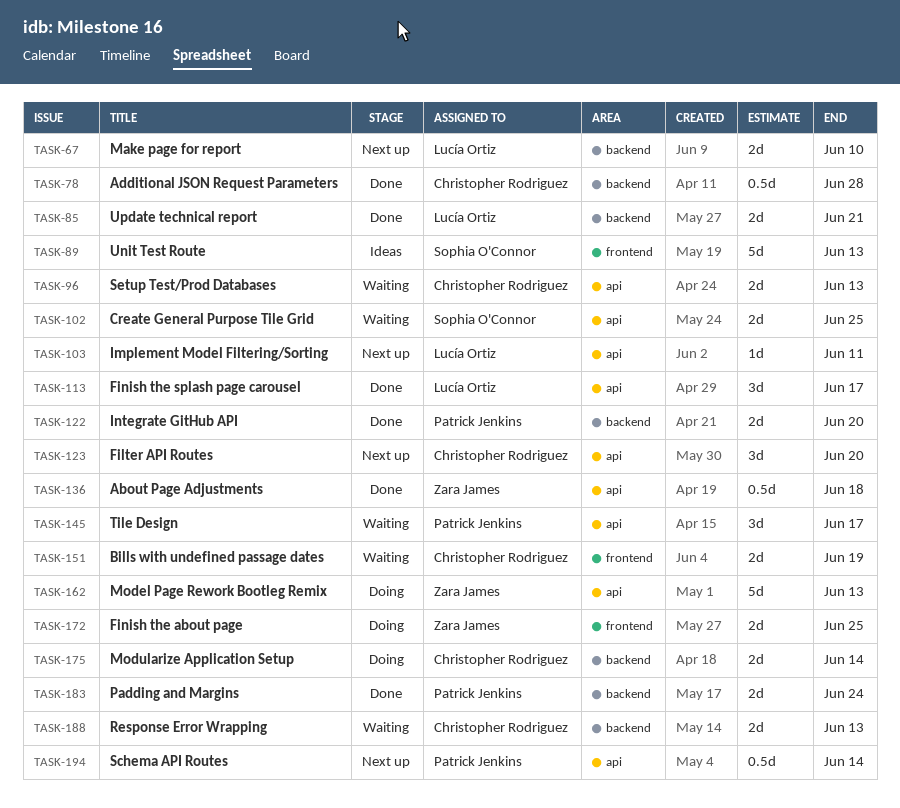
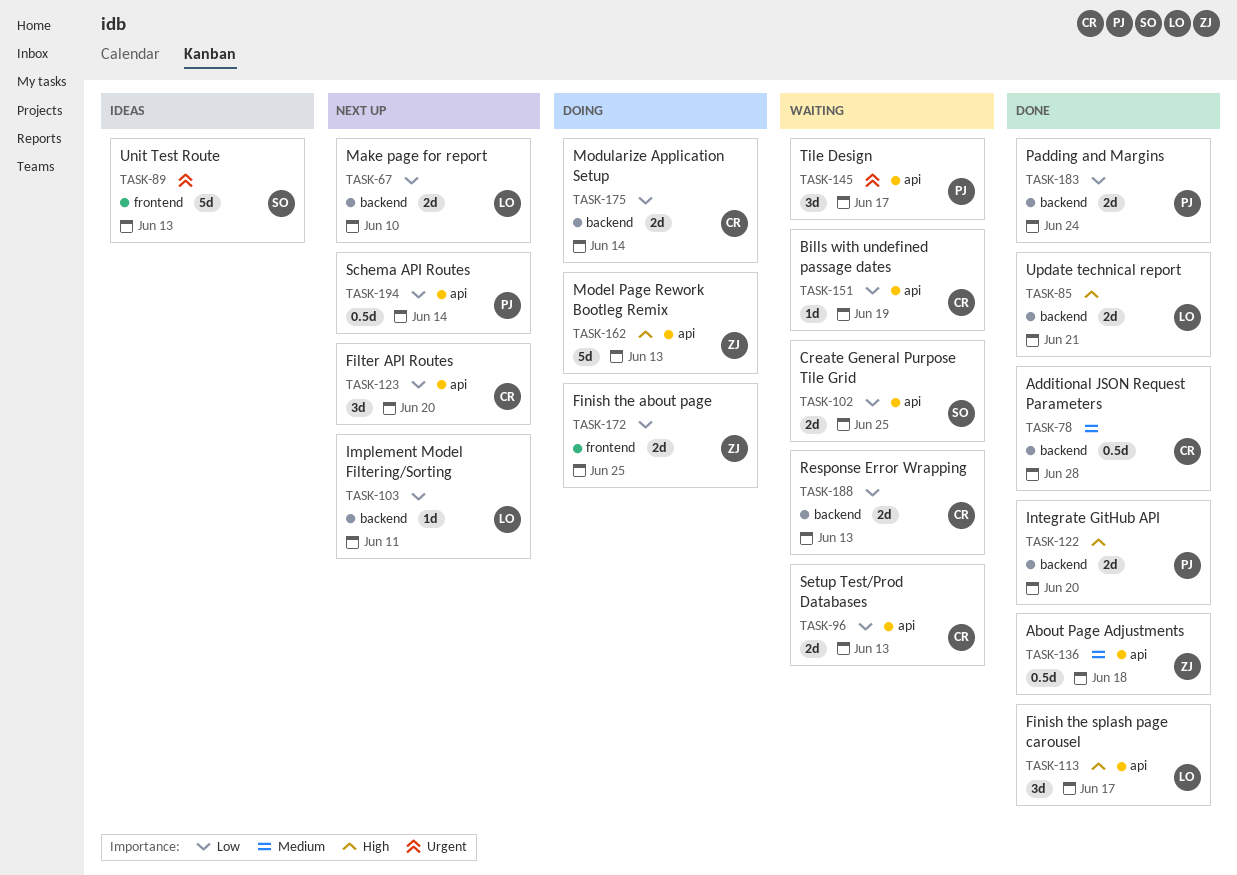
TASK-103, label: api -> backend
TASK-151, label: frontend -> api
TASK-151, estimate: 2d -> 1d

